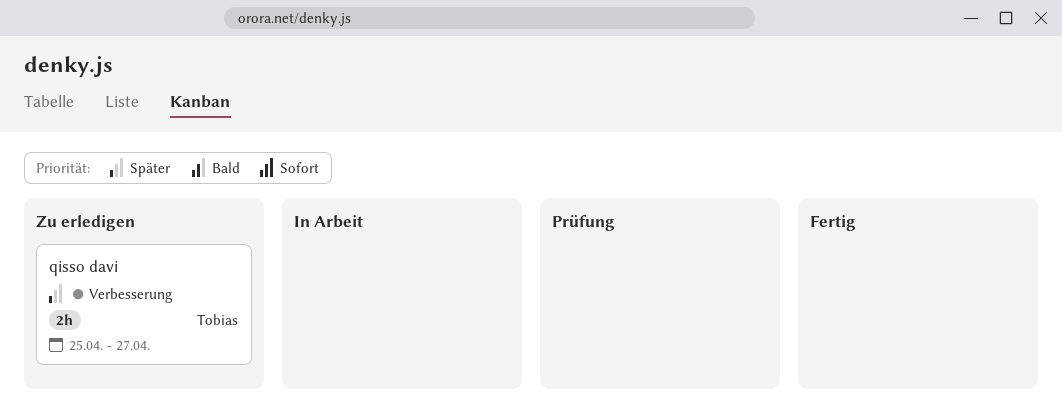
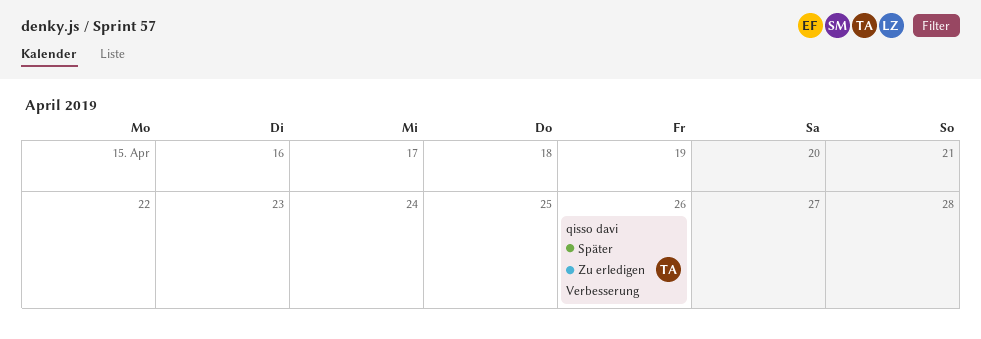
qisso davi, due: Apr 27 -> Apr 26

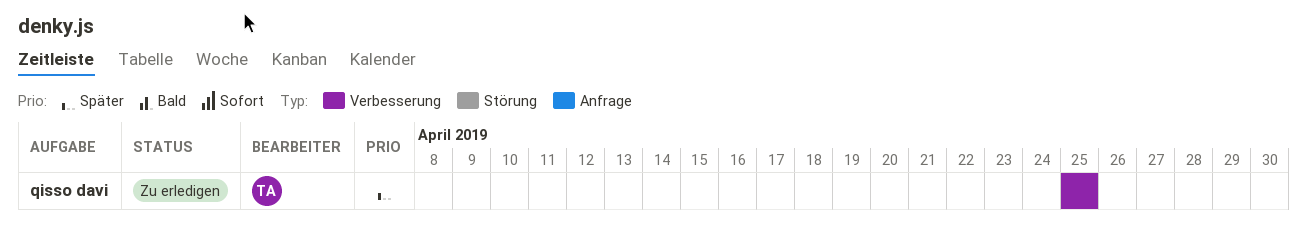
qisso davi, due: Apr 26 -> Apr 25

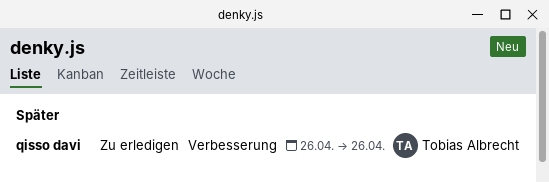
qisso davi, start: Apr 25 -> Apr 26
qisso davi, due: Apr 25 -> Apr 26

